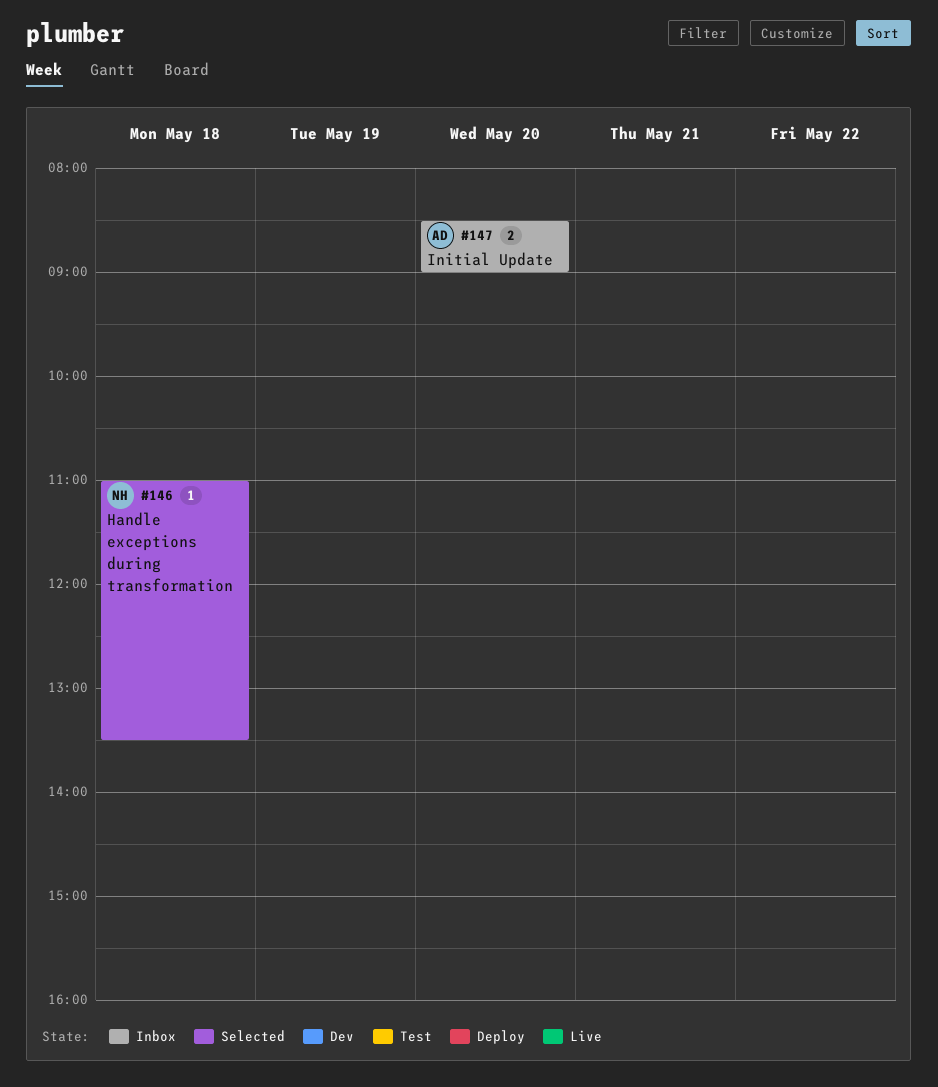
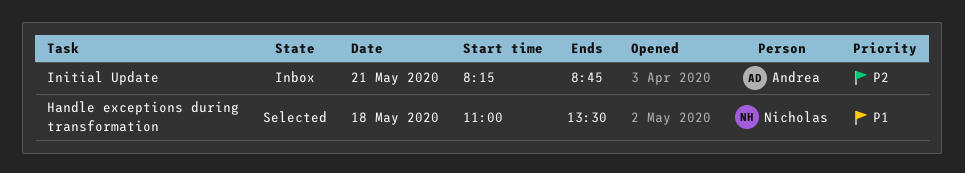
Initial Update, day: May 20 -> May 21
Initial Update, begins: 08:30 -> 08:15
Initial Update, ends: 09:00 -> 08:45

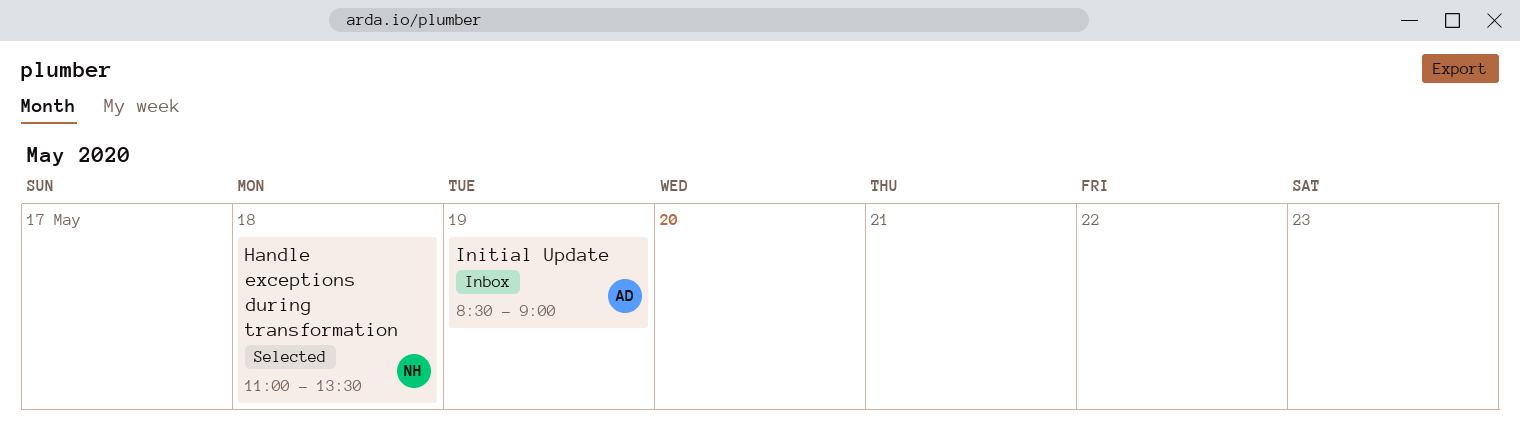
Initial Update, day: May 21 -> May 19
Initial Update, begins: 08:15 -> 08:30
Initial Update, ends: 08:45 -> 09:00

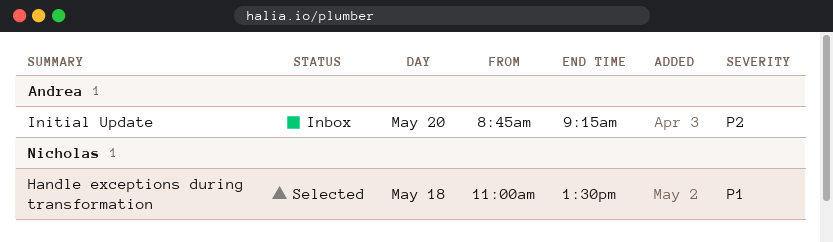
Initial Update, day: May 19 -> May 20
Initial Update, begins: 08:30 -> 08:45
Initial Update, ends: 09:00 -> 09:15

